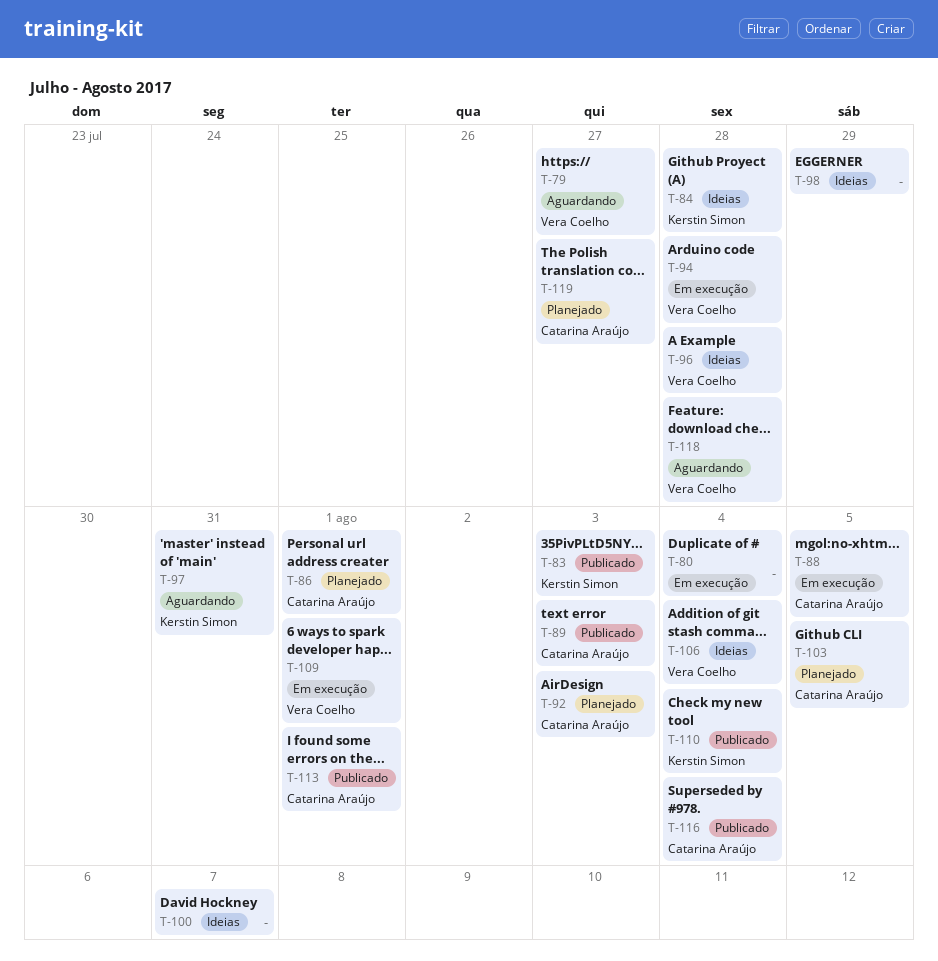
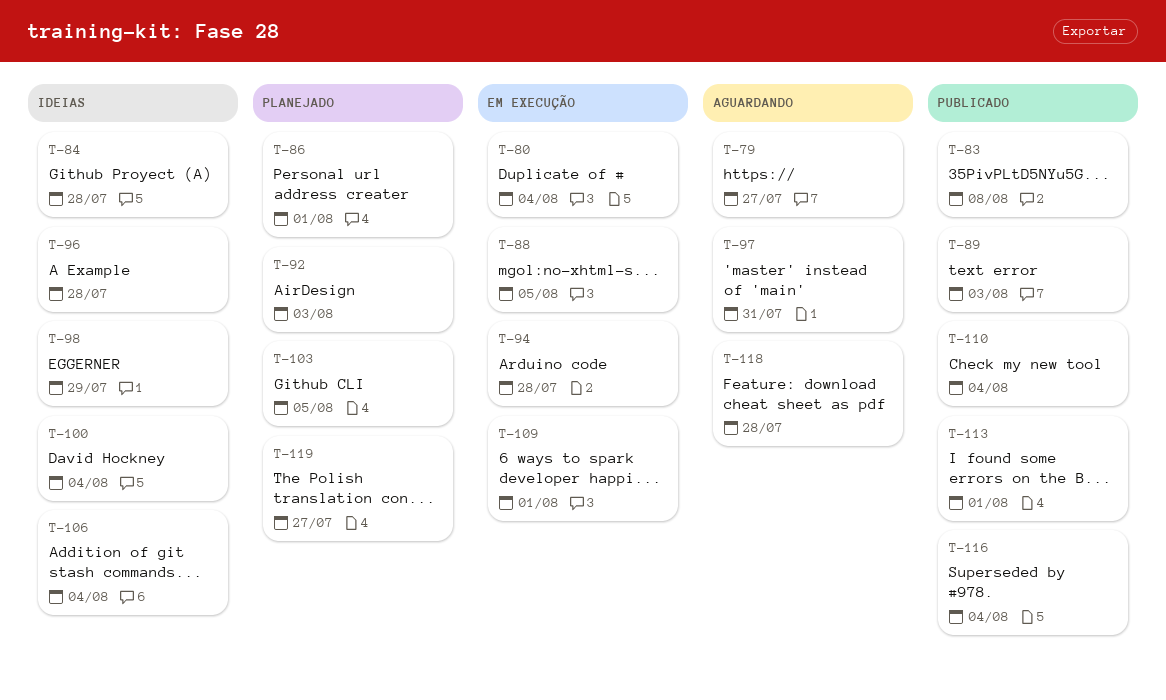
T-83, due: Aug 3 -> Aug 8
T-100, due: Aug 7 -> Aug 4

